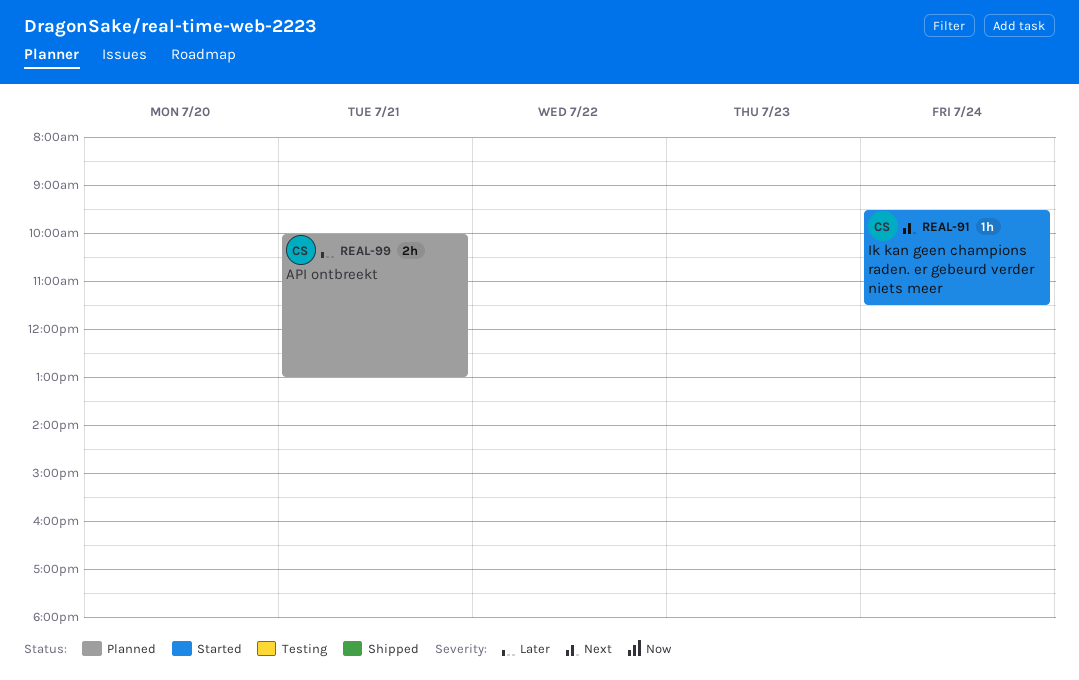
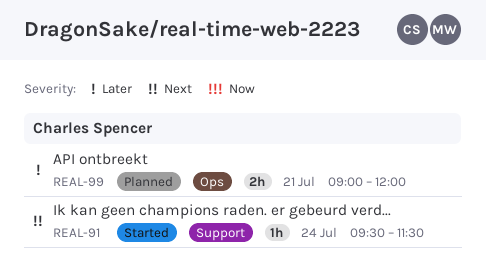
REAL-99, begins: 10:00 -> 09:00
REAL-99, ends: 13:00 -> 12:00

